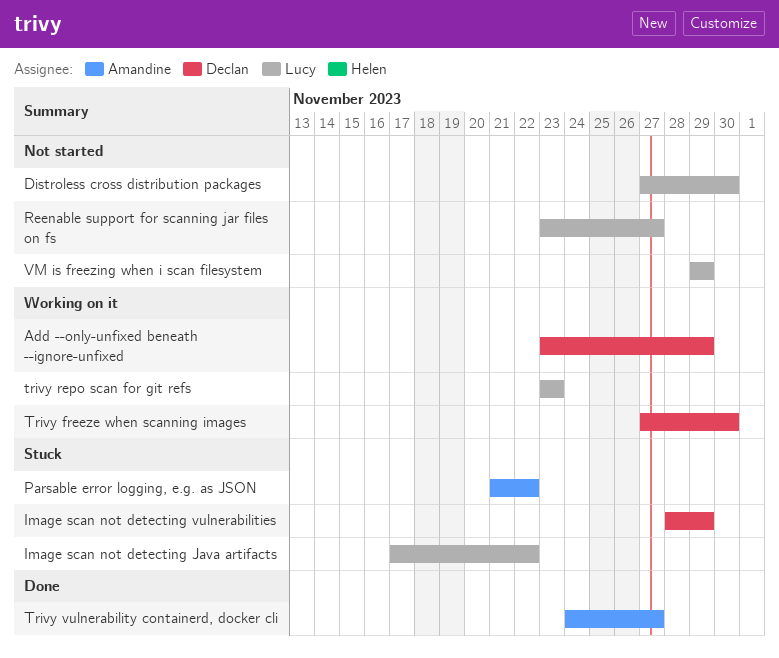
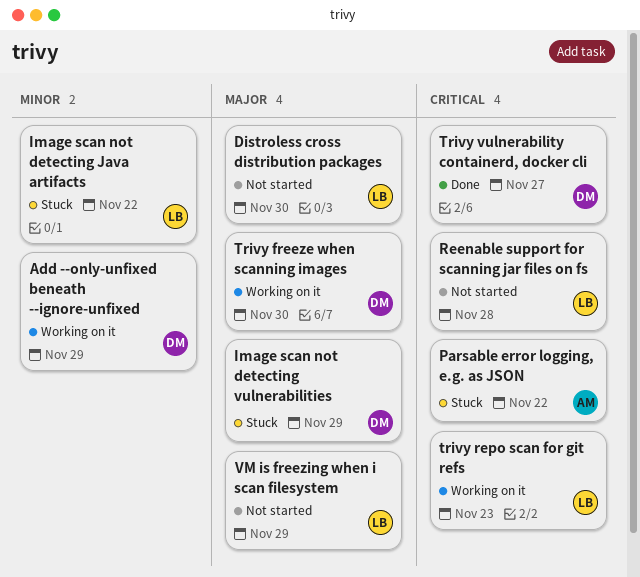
Reenable support for scanning jar files on fs, due: Nov 27 -> Nov 28
Trivy vulnerability containerd, docker cli, owner: Amandine -> Declan

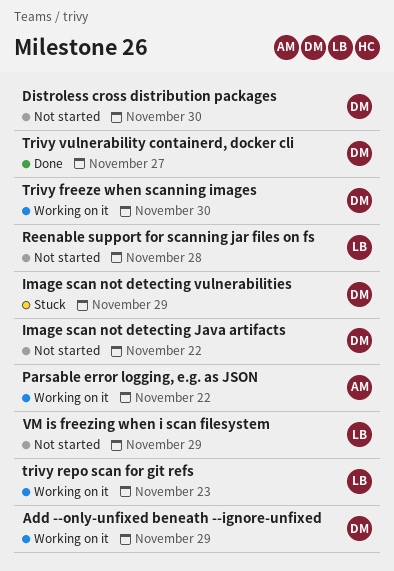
Distroless cross distribution packages, owner: LB -> DM
Image scan not detecting Java artifacts, status: Stuck -> Not started
Image scan not detecting Java artifacts, owner: LB -> DM
Parsable error logging, e.g. as JSON, status: Stuck -> Working on it

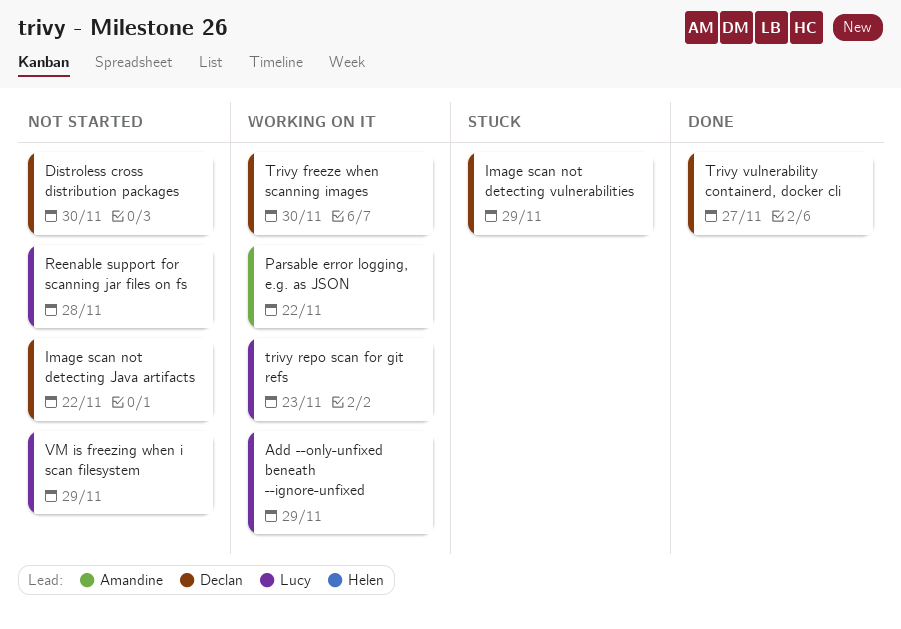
Add --only-unfixed beneath --ignore-unfixed, owner: Declan -> Lucy

